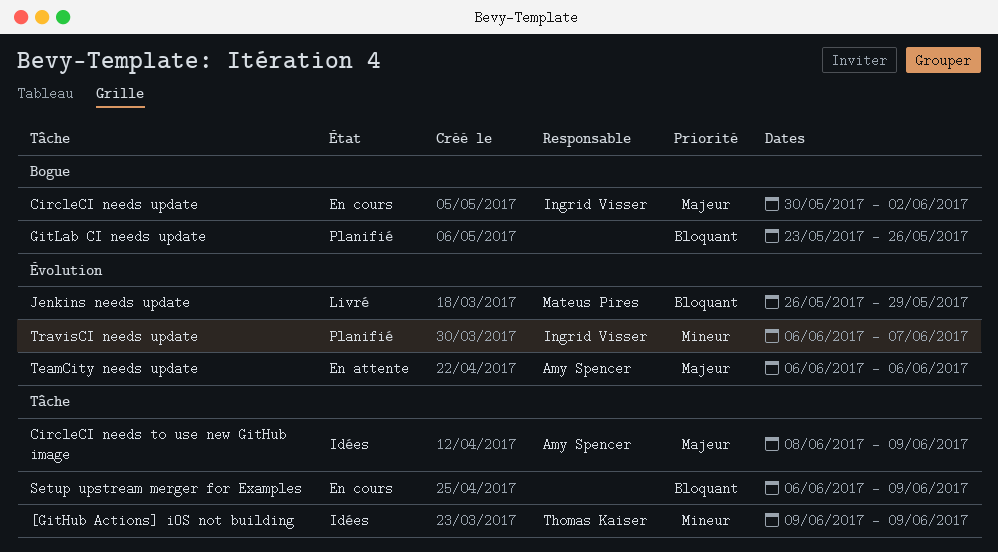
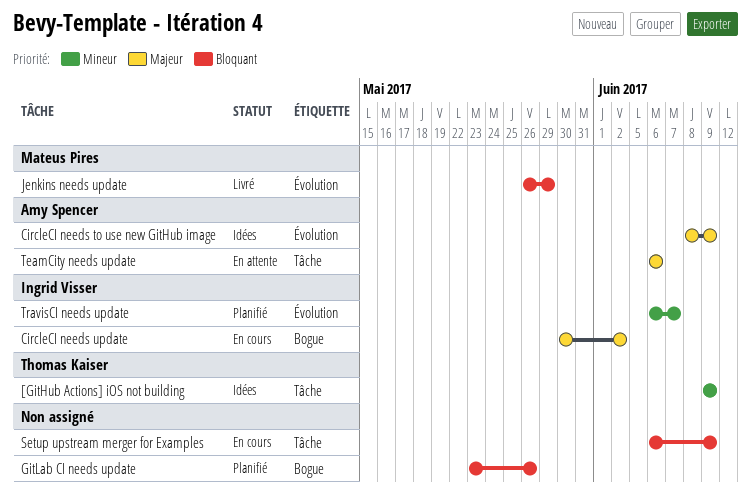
CircleCI needs to use new GitHub image, label: Tâche -> Évolution
TeamCity needs update, label: Évolution -> Tâche

